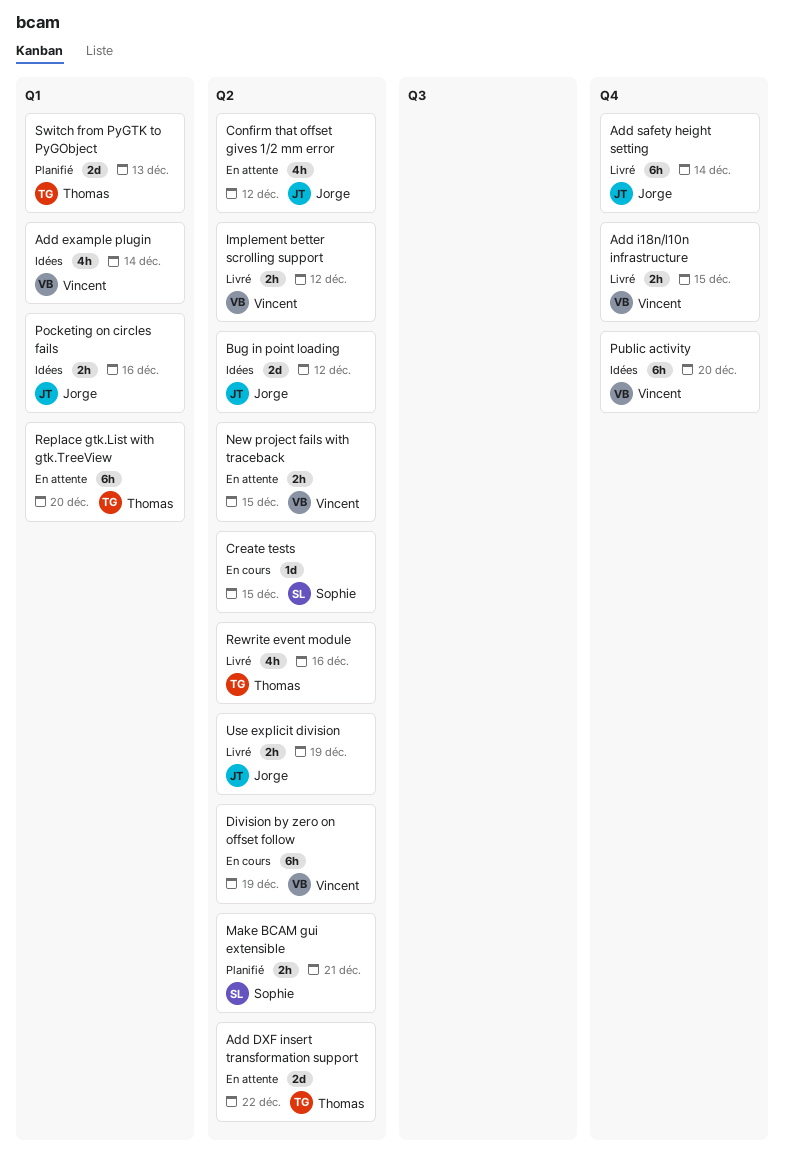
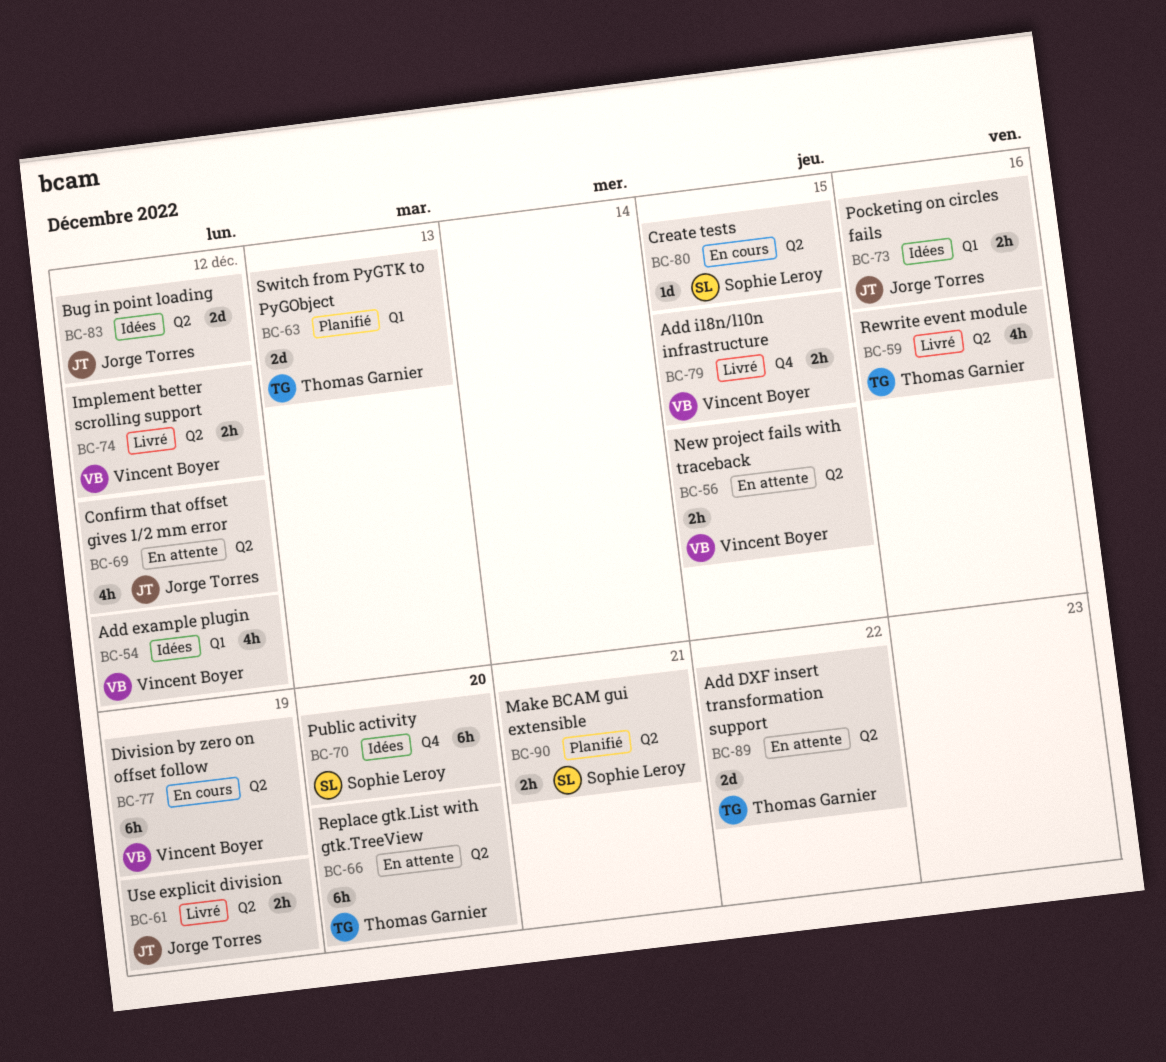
Add example plugin, due: Dec 14 -> Dec 12
Add safety height setting: present -> none
Public activity, owner: Vincent Boyer -> Sophie Leroy
Replace gtk.List with gtk.TreeView, label: Q1 -> Q2

